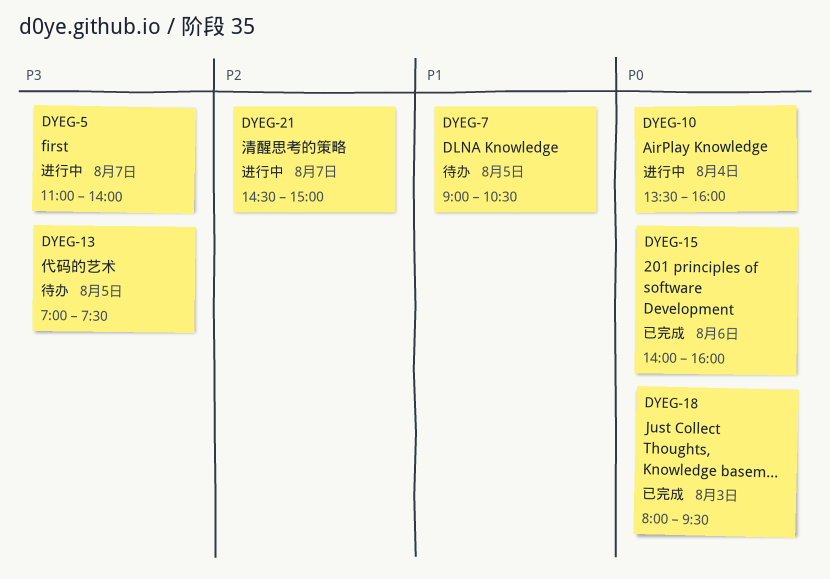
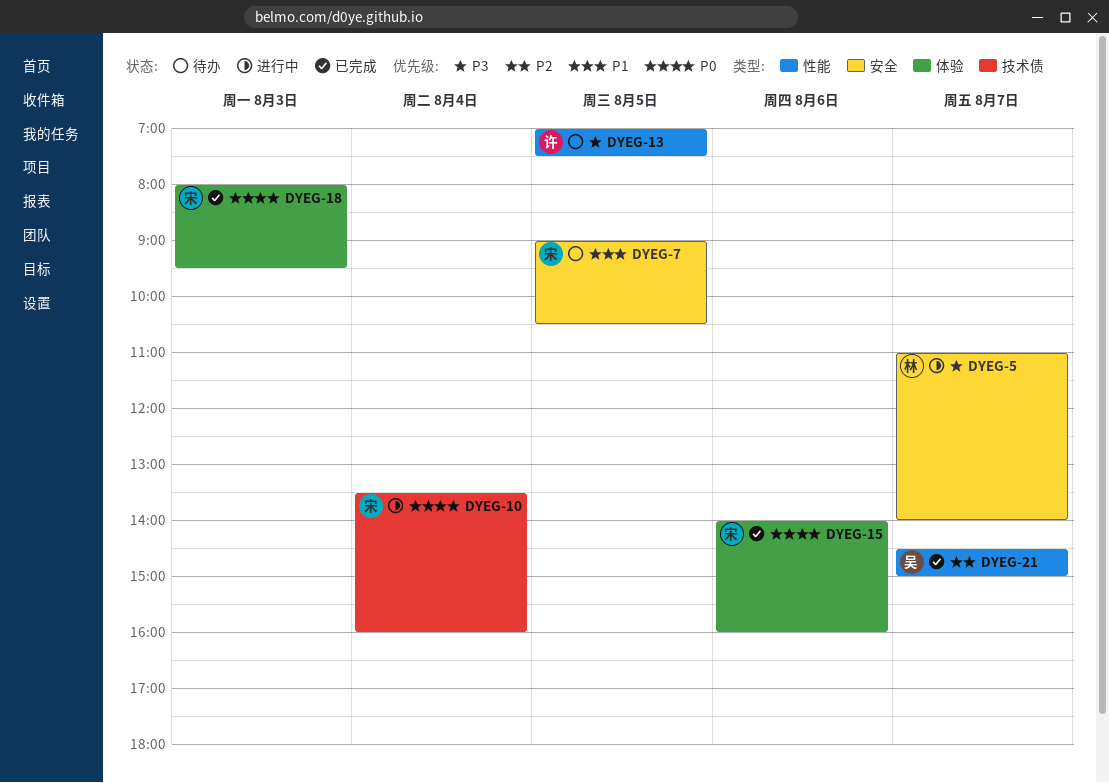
DYEG-21, status: 进行中 -> 已完成

